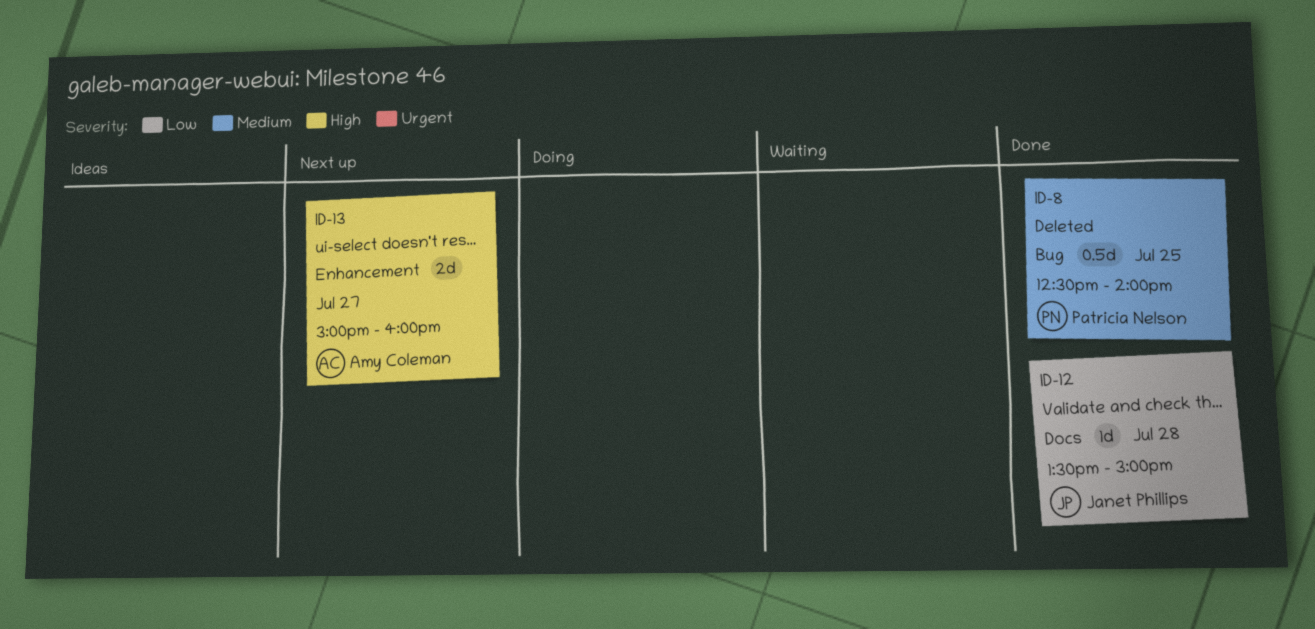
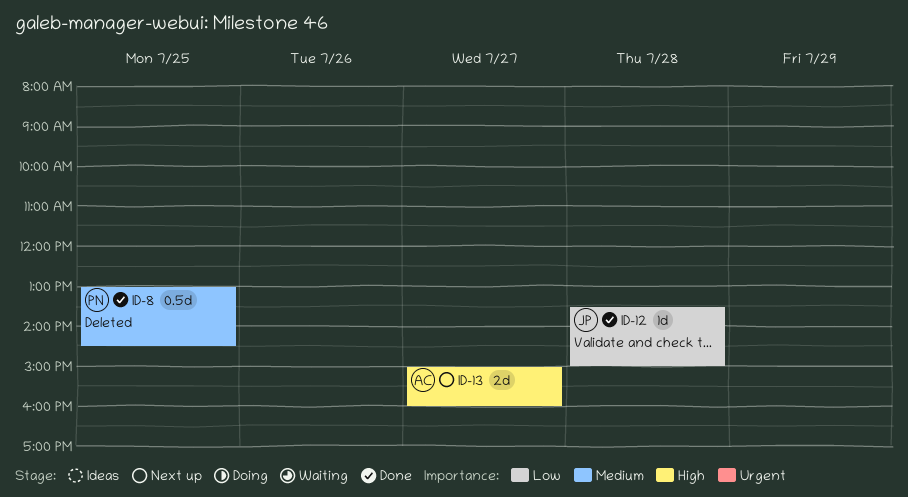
ID-8, begins: 12:30 -> 13:00
ID-8, ends: 14:00 -> 14:30

